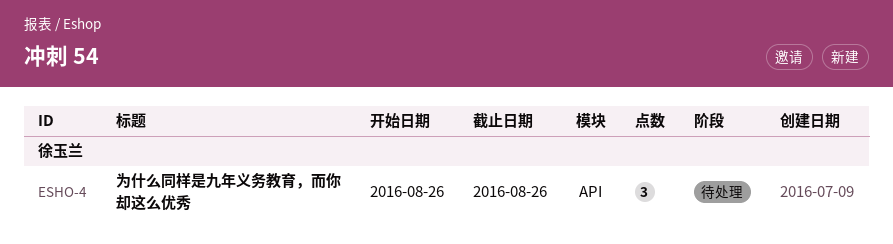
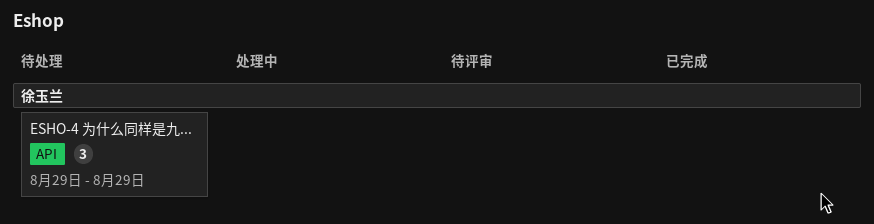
ESHO-4, start: Aug 26 -> Aug 29
ESHO-4, due: Aug 26 -> Aug 29

